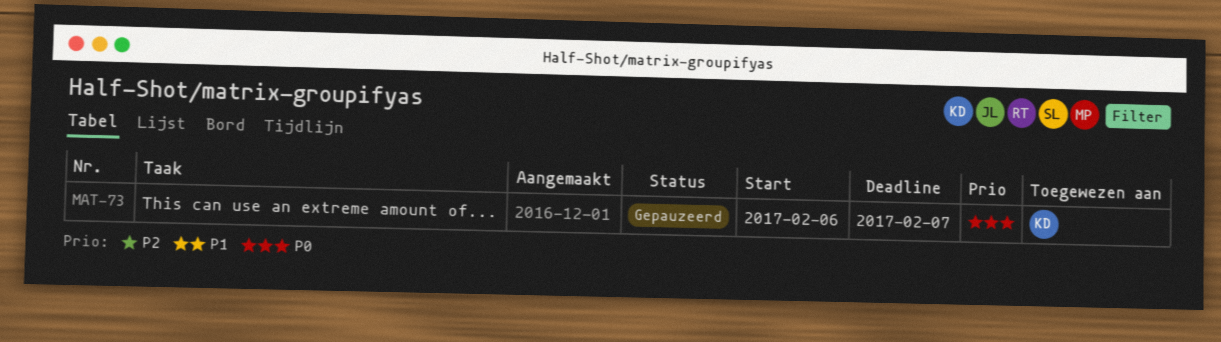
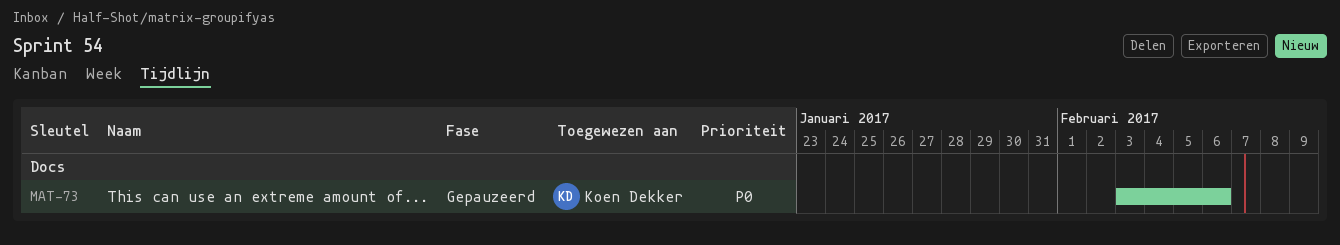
MAT-73, start: Feb 6 -> Feb 3
MAT-73, due: Feb 7 -> Feb 6

